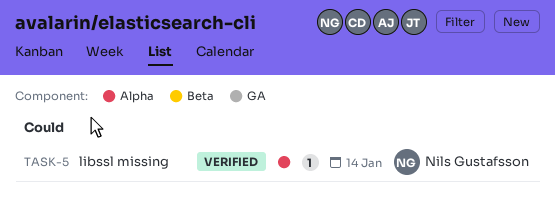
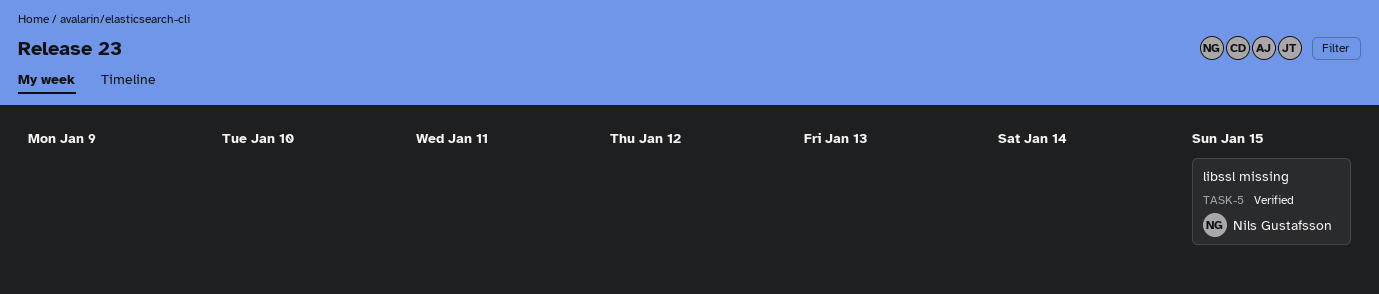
TASK-5, due: Jan 14 -> Jan 15

